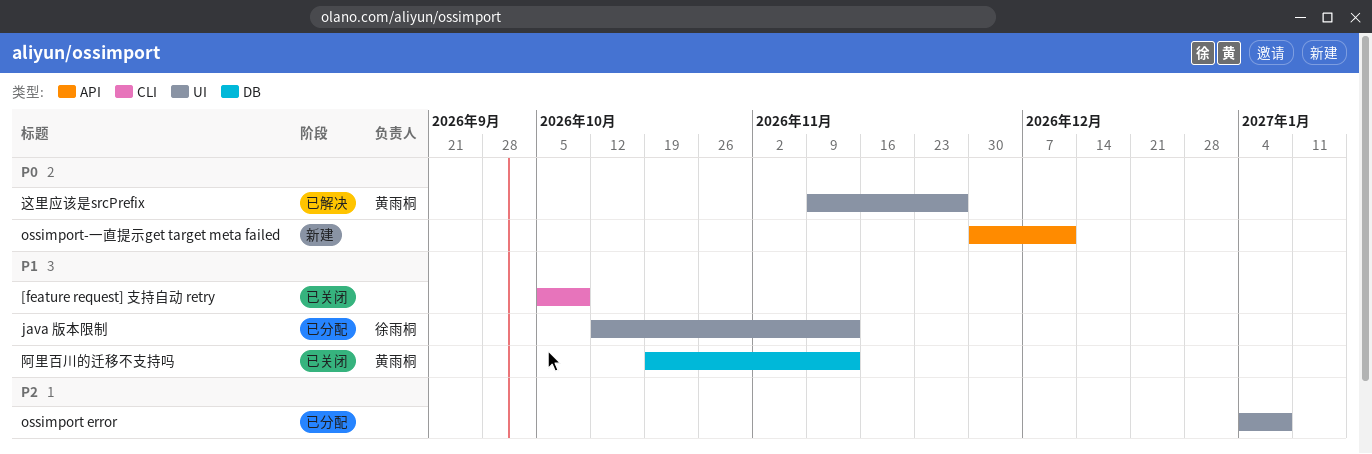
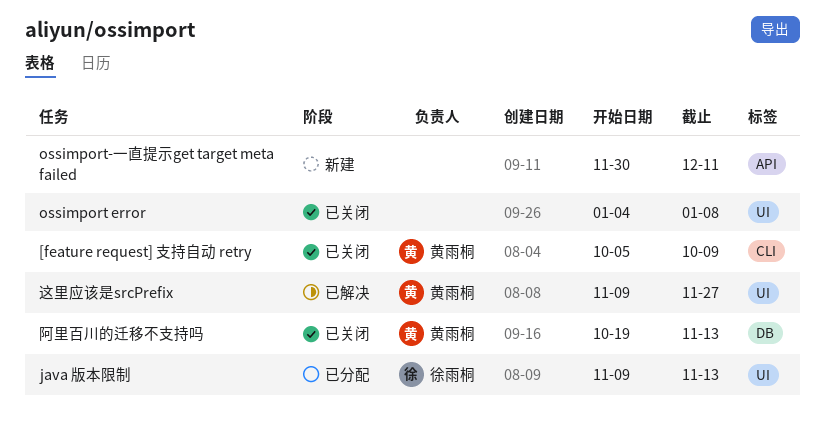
[feature request] 支持自动 retry, owner: none -> 黄雨桐
java 版本限制, start: Oct 12 -> Nov 9
ossimport error, status: 已分配 -> 已关闭

